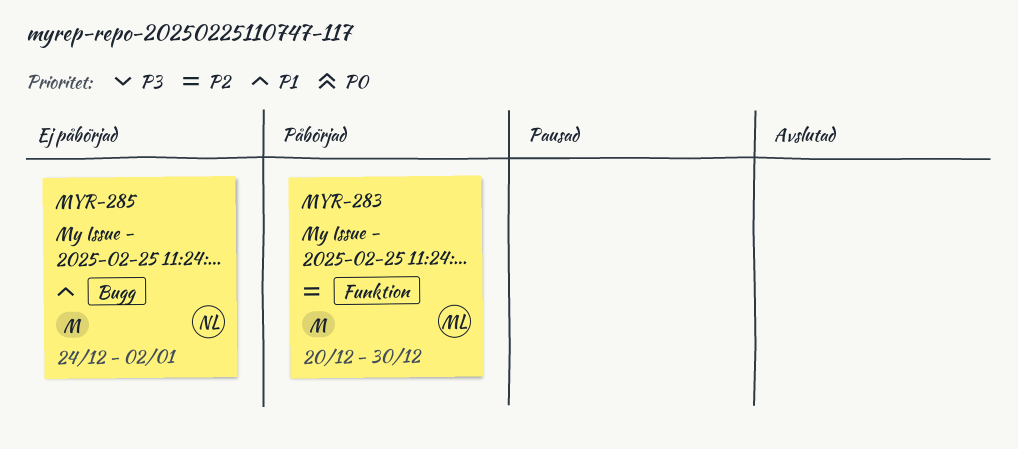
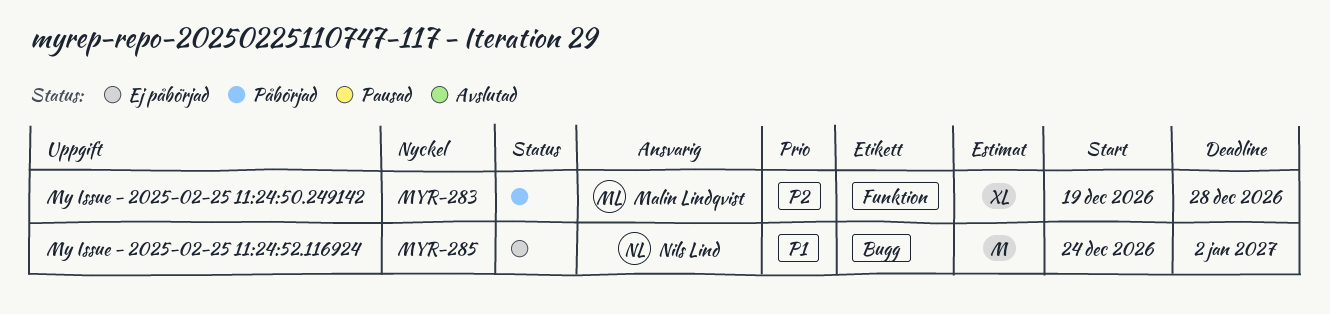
MYR-283, estimate: M -> XL
MYR-283, start: Dec 20 -> Dec 19
MYR-283, due: Dec 30 -> Dec 28

